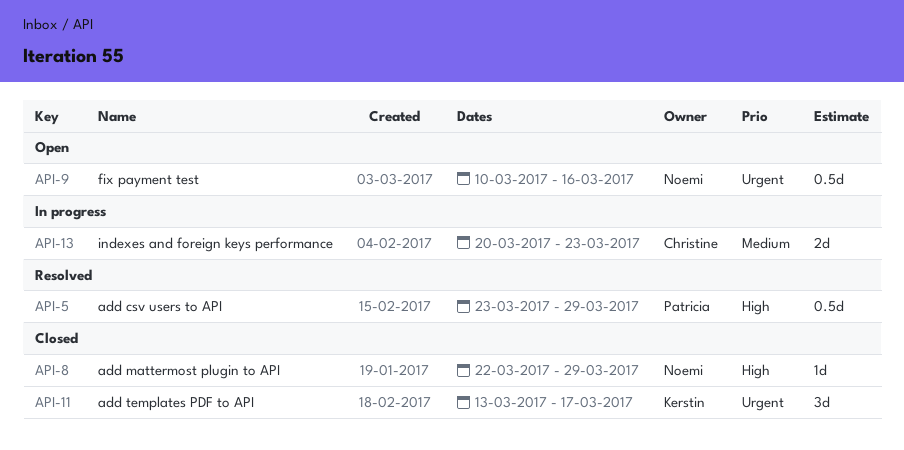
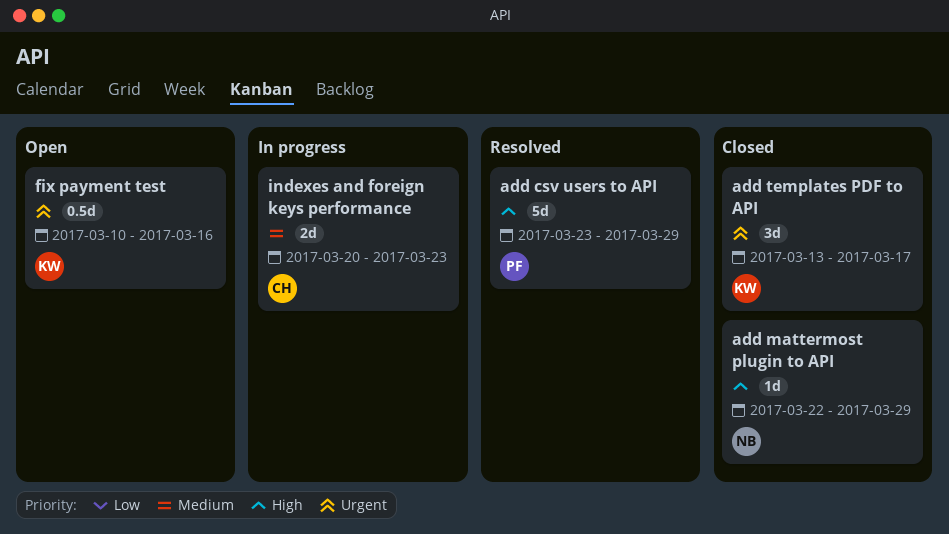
add csv users to API, estimate: 0.5d -> 5d
fix payment test, owner: Noemi -> Kerstin

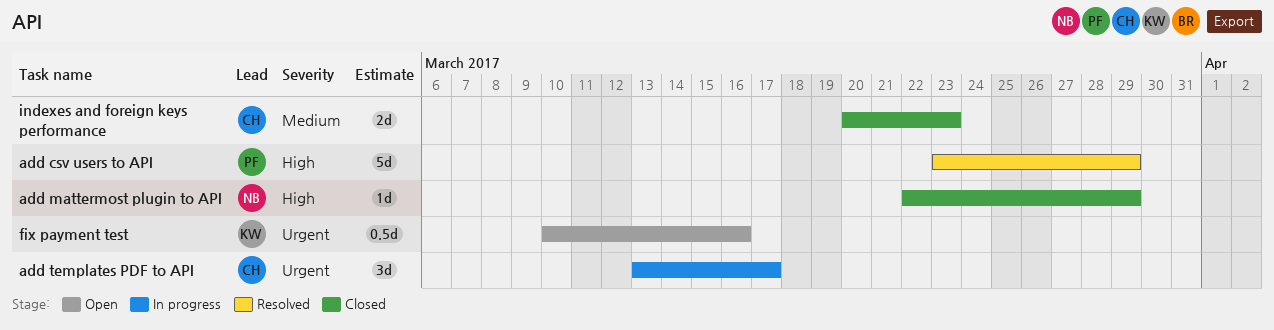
add templates PDF to API, status: Closed -> In progress
add templates PDF to API, owner: KW -> CH
indexes and foreign keys performance, status: In progress -> Closed

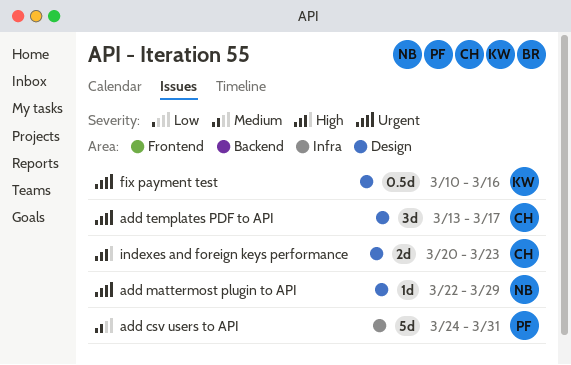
add csv users to API, priority: High -> Medium
add csv users to API, start: Mar 23 -> Mar 24
add csv users to API, due: Mar 29 -> Mar 31
add mattermost plugin to API, priority: High -> Urgent
indexes and foreign keys performance, priority: Medium -> High

